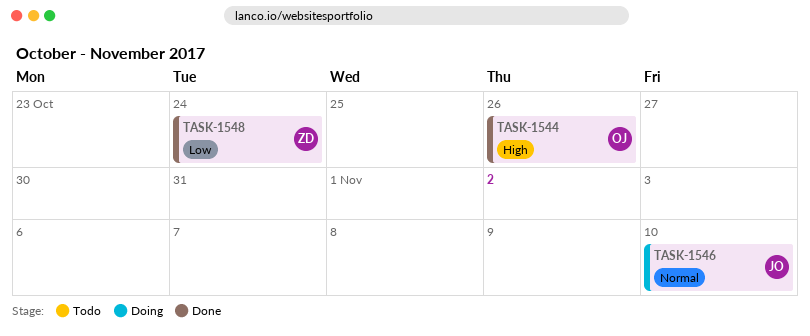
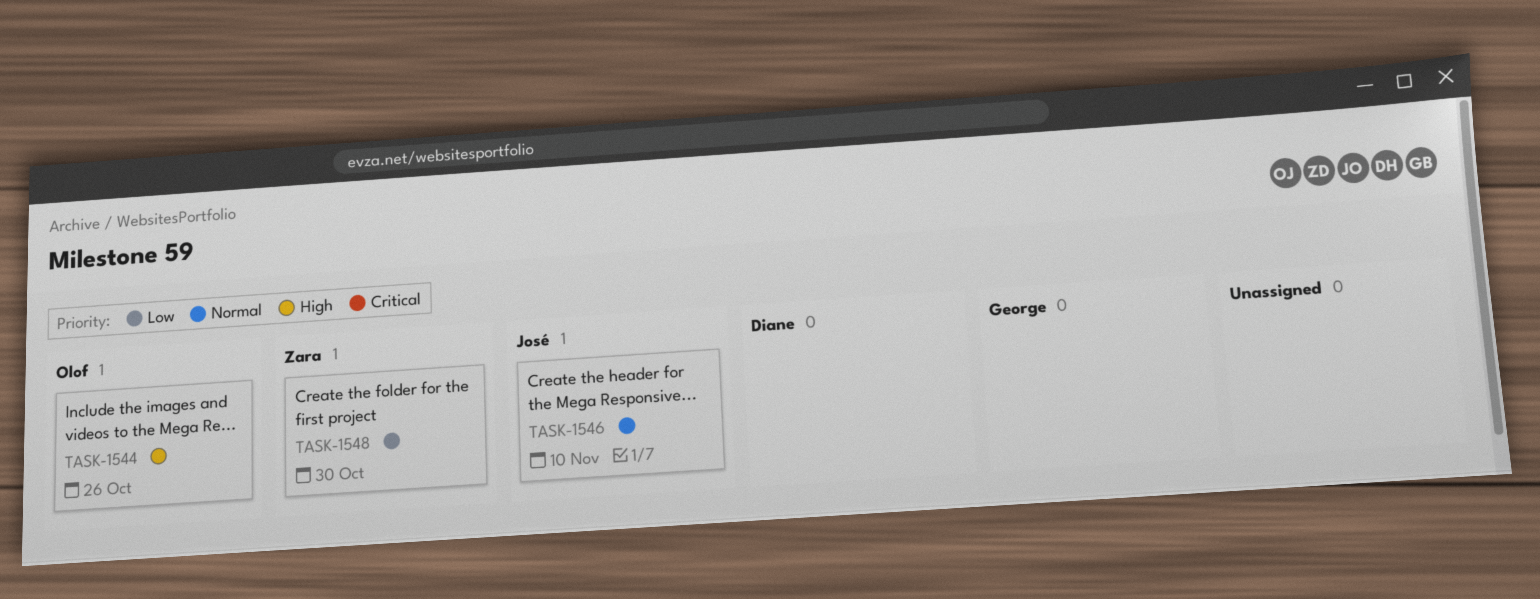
TASK-1548, due: Oct 24 -> Oct 30

